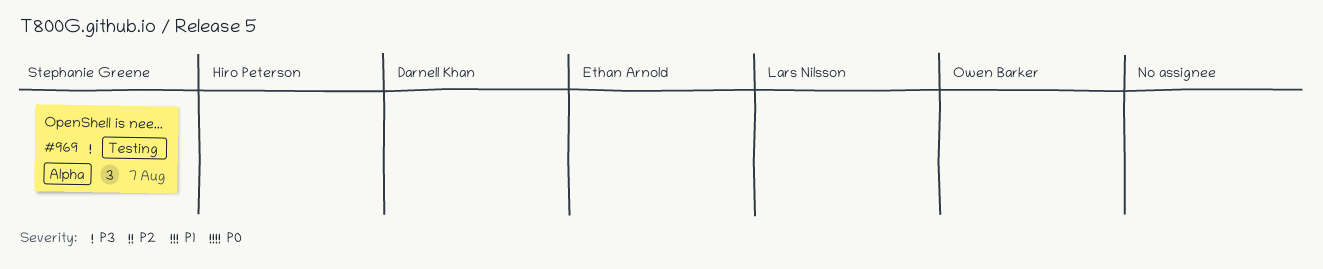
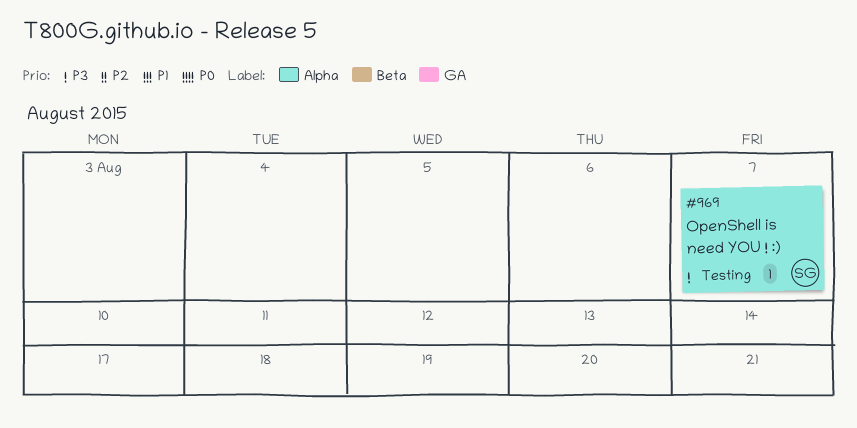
#969, estimate: 3 -> 1

